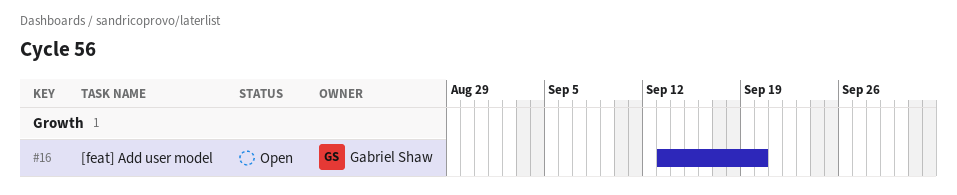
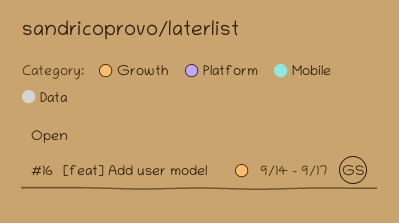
#16, start: Sep 13 -> Sep 14
#16, due: Sep 20 -> Sep 17

